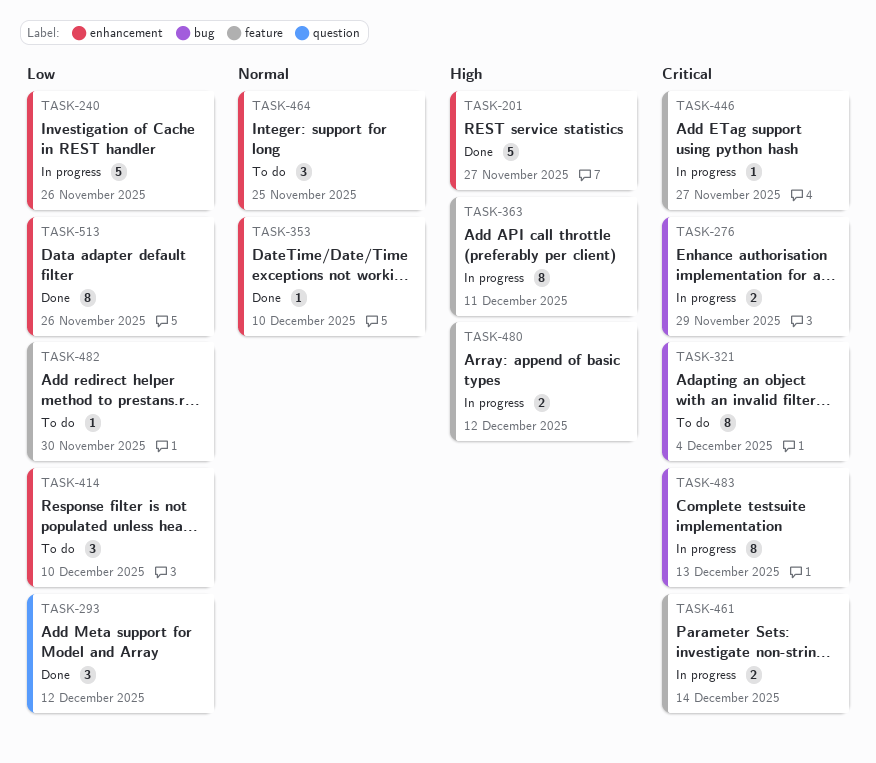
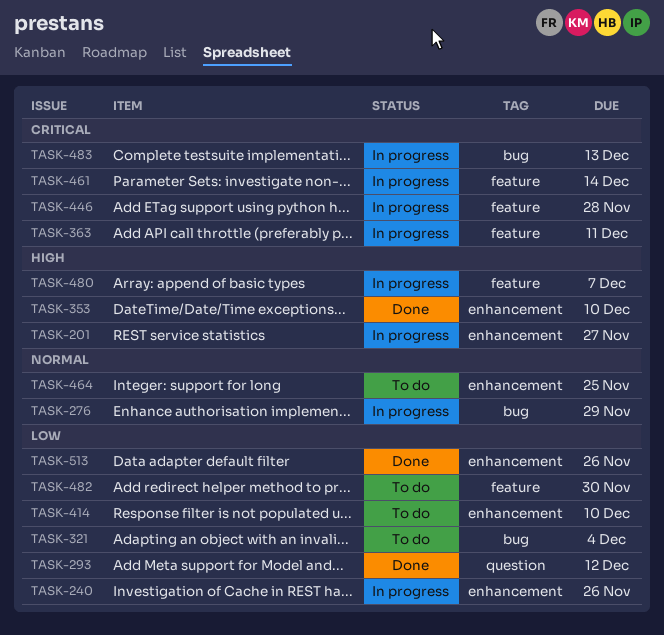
TASK-201, status: Done -> In progress
TASK-276, priority: Critical -> Normal
TASK-321, priority: Critical -> Low
TASK-353, priority: Normal -> High
TASK-363, priority: High -> Critical
TASK-446, due: Nov 27 -> Nov 28
TASK-480, due: Dec 12 -> Dec 7

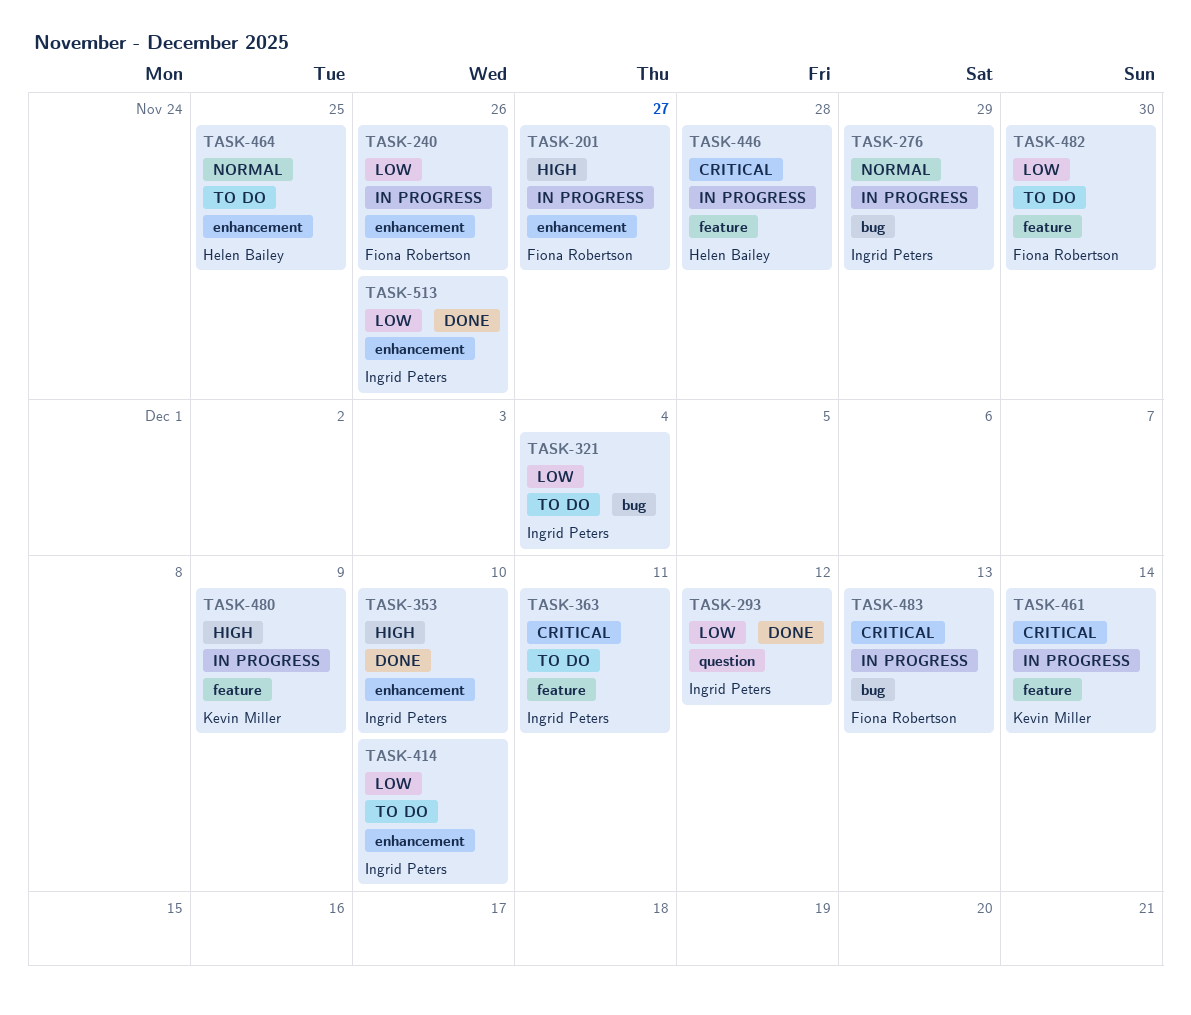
TASK-363, status: In progress -> To do
TASK-480, due: Dec 7 -> Dec 9

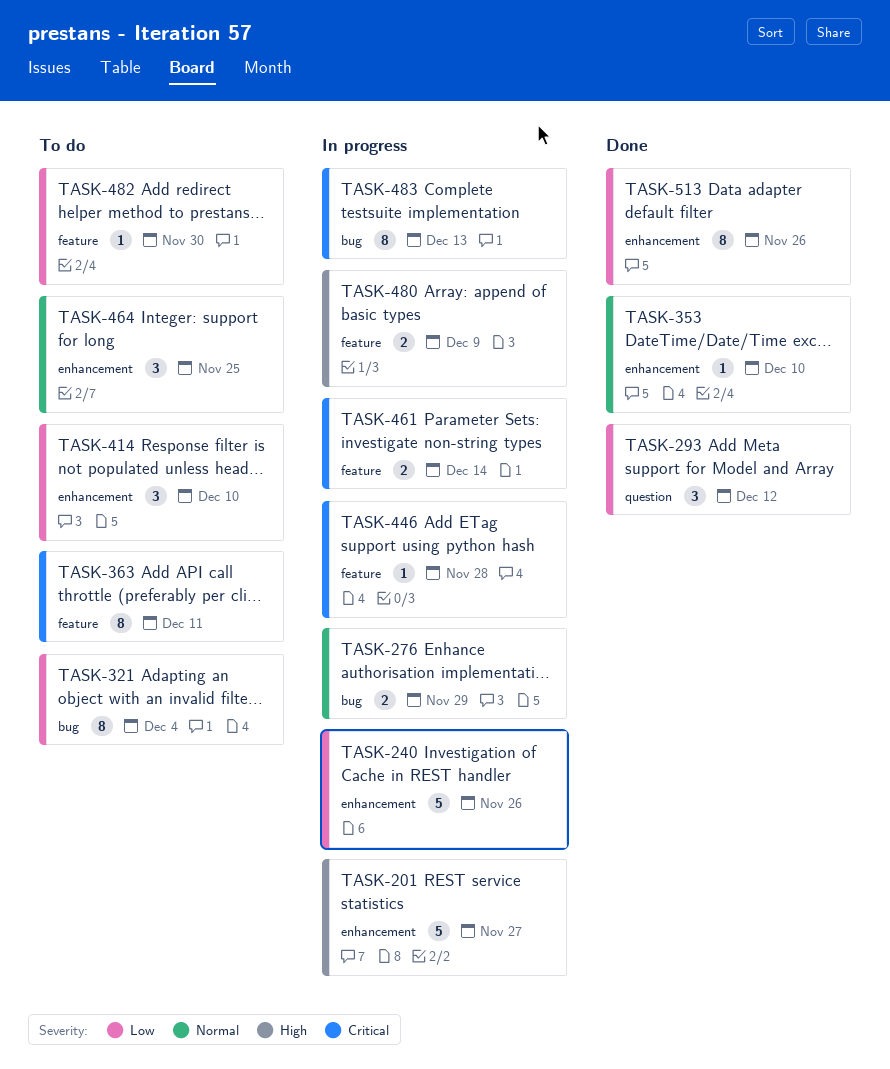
TASK-353, priority: High -> Normal

